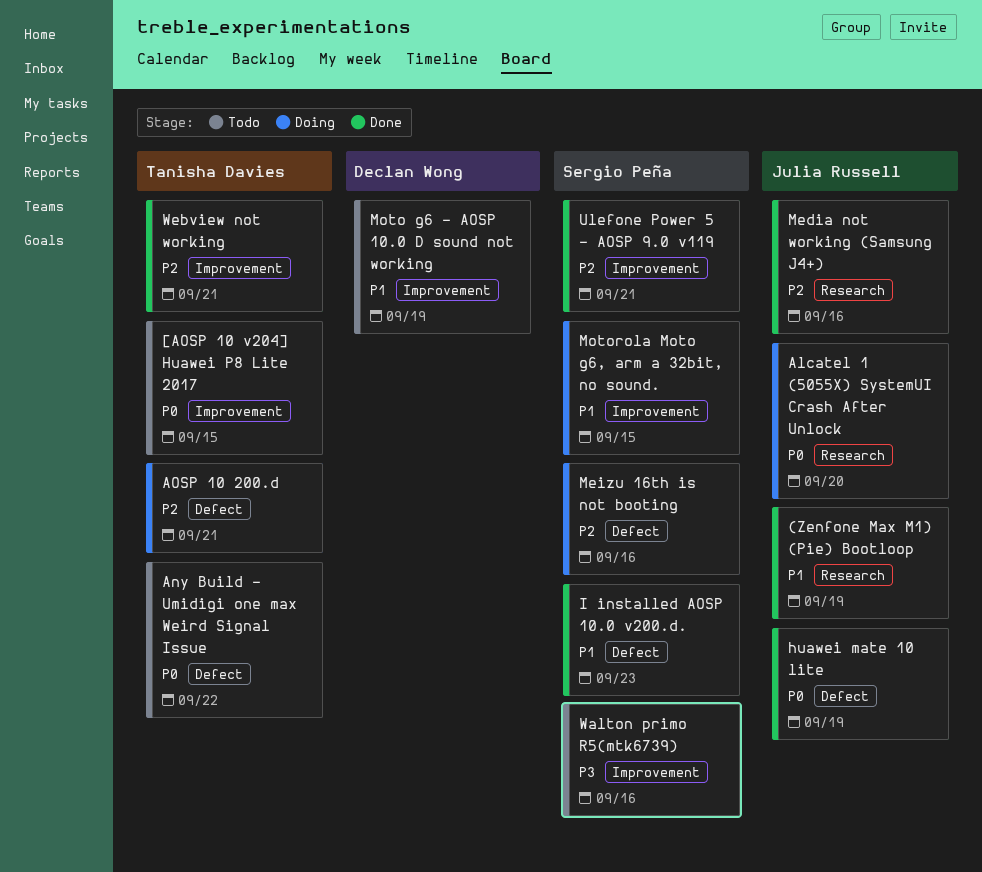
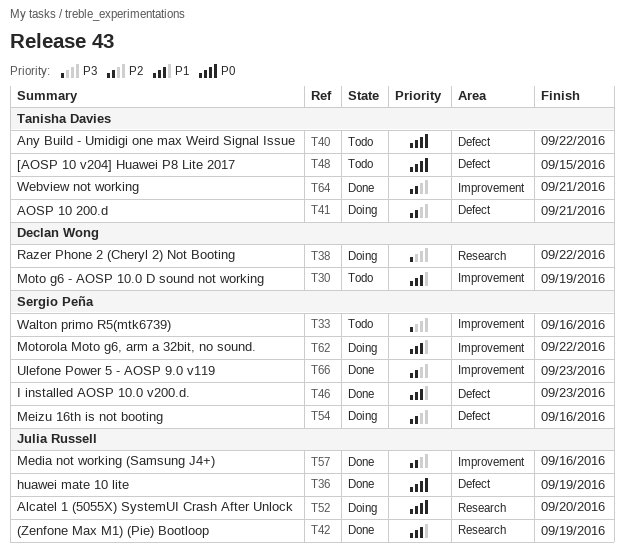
[AOSP 10 v204] Huawei P8 Lite 2017, label: Improvement -> Defect
Media not working (Samsung J4+), label: Research -> Improvement
Motorola Moto g6, arm a 32bit, no sound., due: Sep 15 -> Sep 22
Razer Phone 2 (Cheryl 2) Not Booting: none -> present
Ulefone Power 5 - AOSP 9.0 v119, due: Sep 21 -> Sep 23

